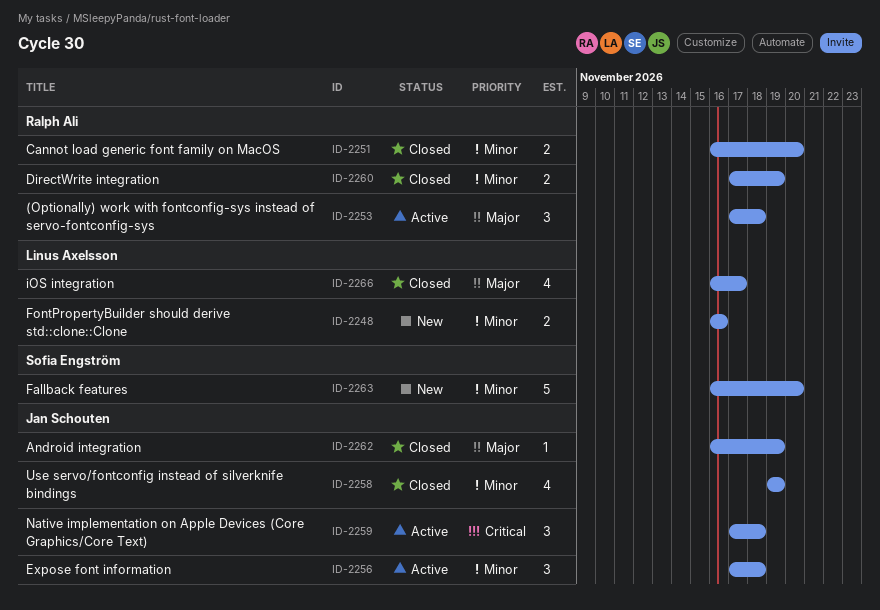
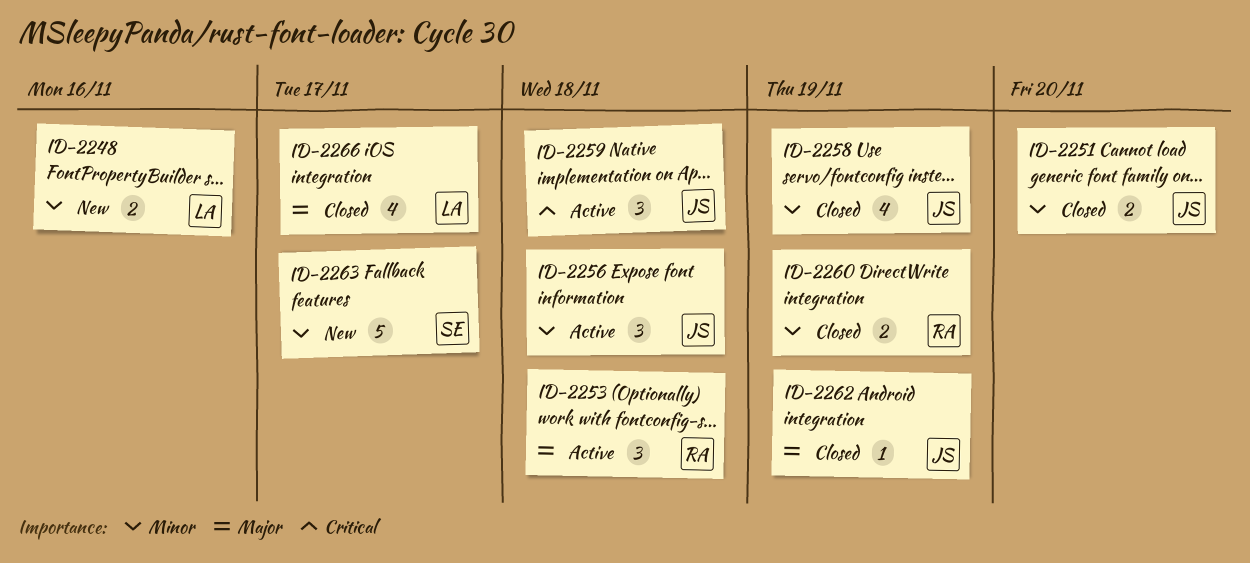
ID-2251, owner: Ralph Ali -> Jan Schouten
ID-2263, due: Nov 20 -> Nov 17

